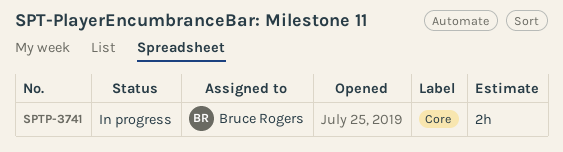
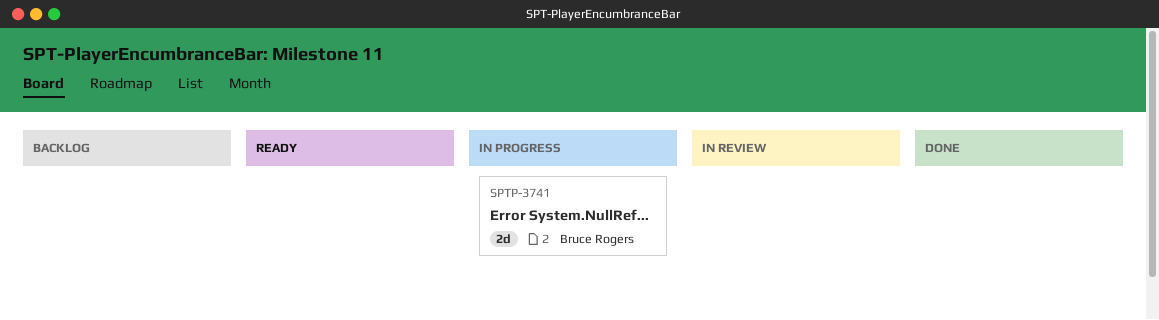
SPTP-3741, estimate: 2h -> 2d

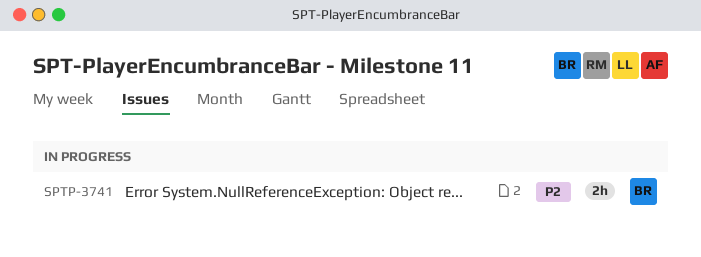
SPTP-3741, estimate: 2d -> 2h

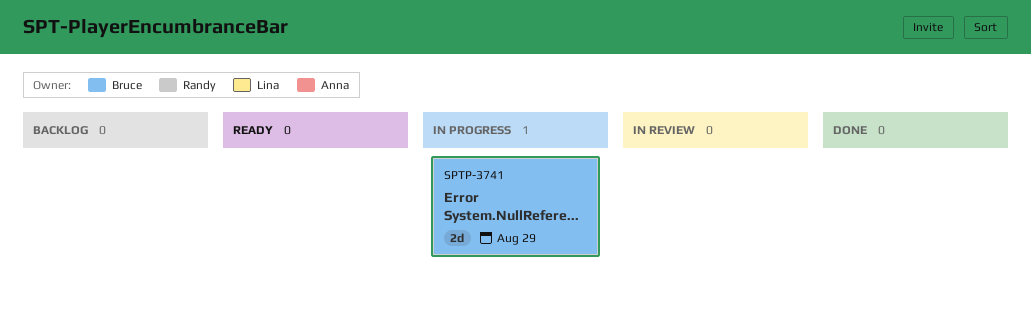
SPTP-3741, estimate: 2h -> 2d

